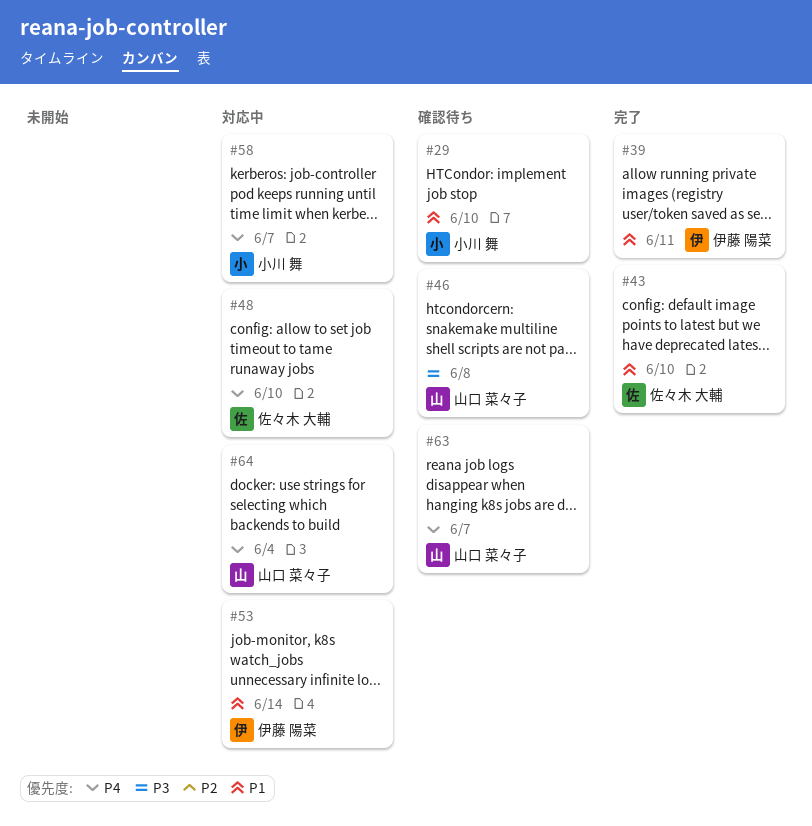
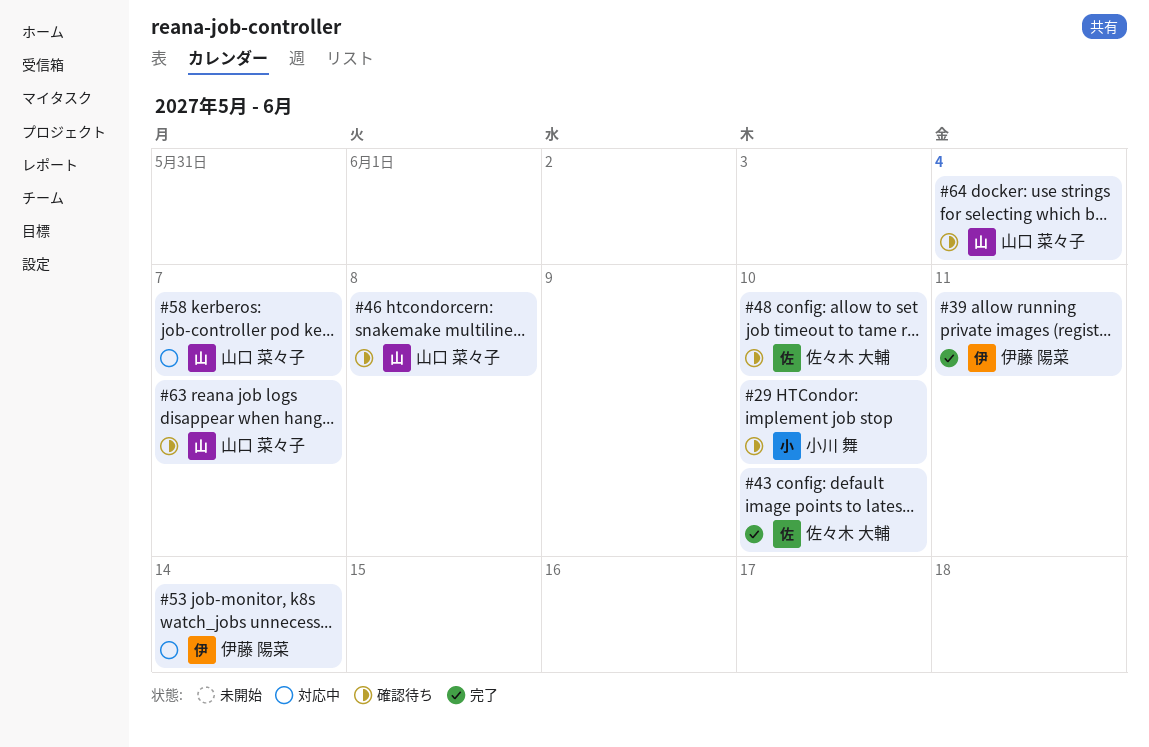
#48, status: 対応中 -> 確認待ち
#58, owner: 小川 舞 -> 山口 菜々子
#64, status: 対応中 -> 確認待ち

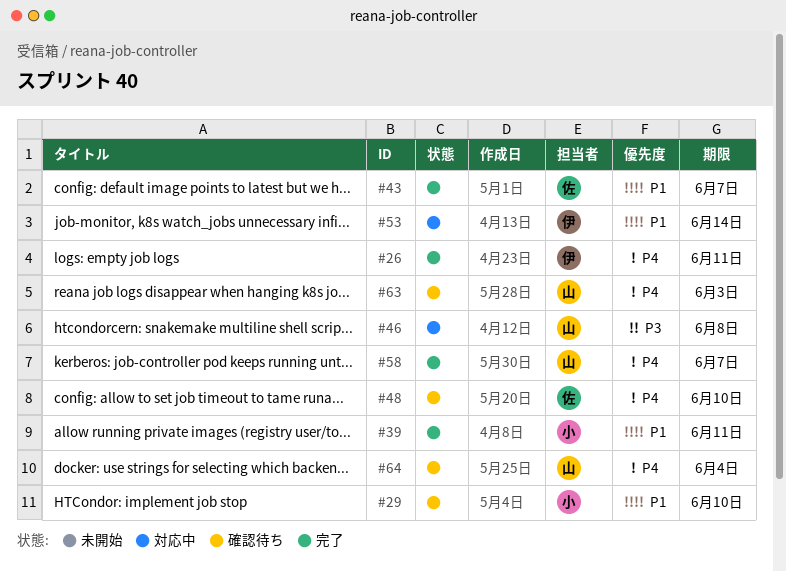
#26: none -> present
#39, owner: 伊藤 陽菜 -> 小川 舞
#43, due: Jun 10 -> Jun 7
#46, status: 確認待ち -> 対応中
#58, status: 対応中 -> 完了
#63, due: Jun 7 -> Jun 3

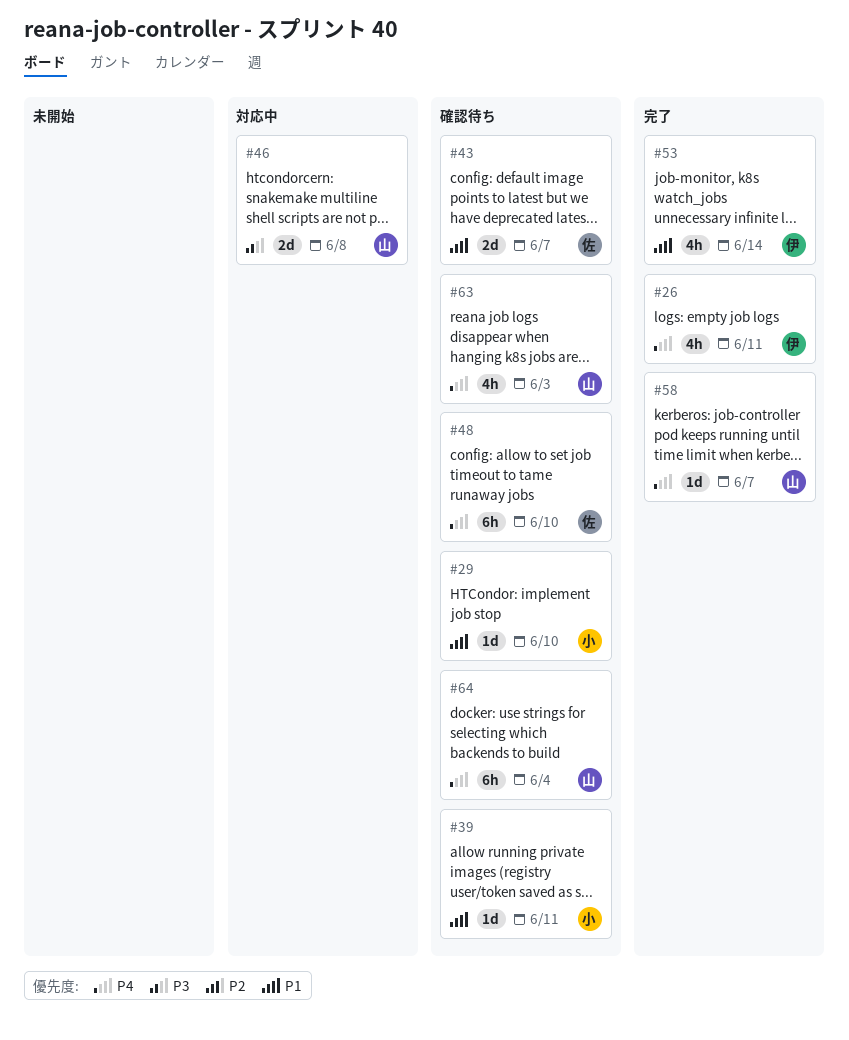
#39, status: 完了 -> 確認待ち
#43, status: 完了 -> 確認待ち
#53, status: 対応中 -> 完了

